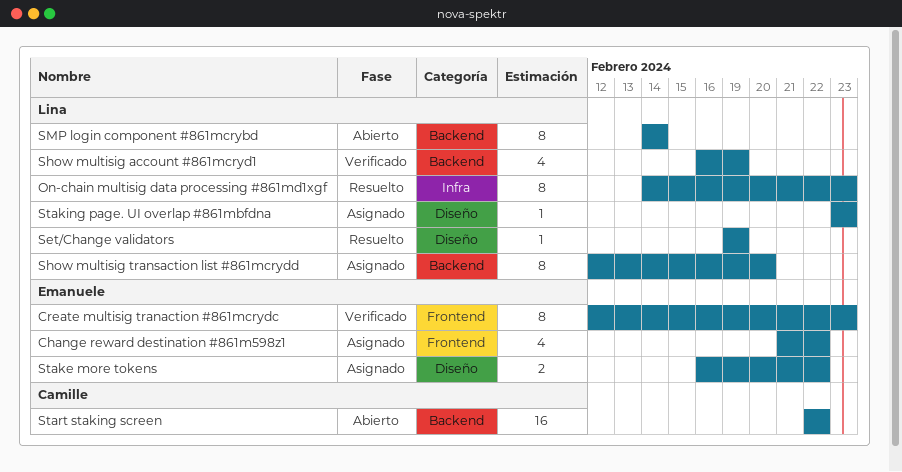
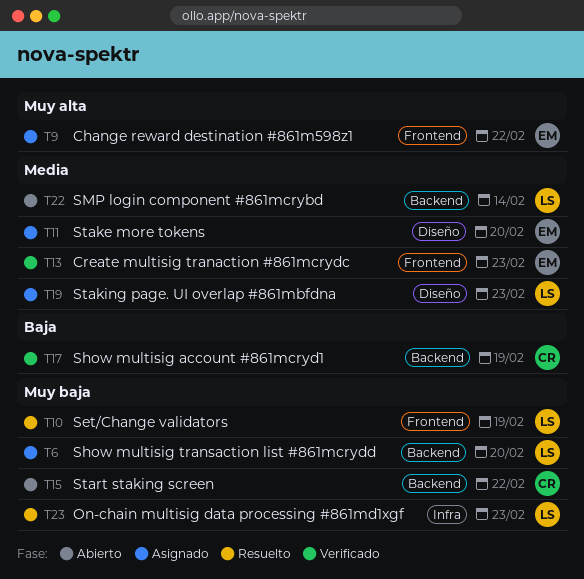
Set/Change validators, label: Diseño -> Frontend
Show multisig account #861mcryd1, owner: Lina -> Camille
Stake more tokens, due: Feb 22 -> Feb 20

